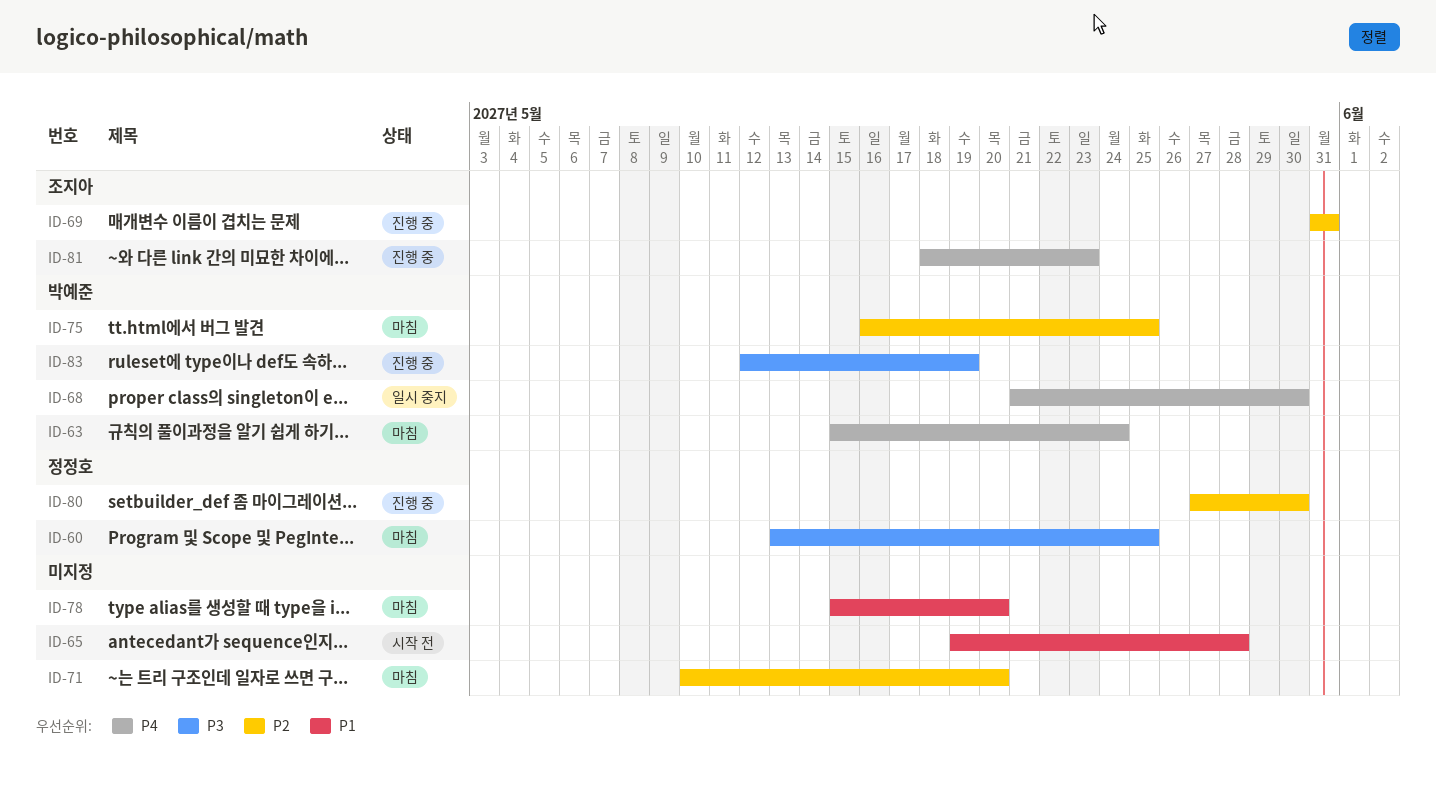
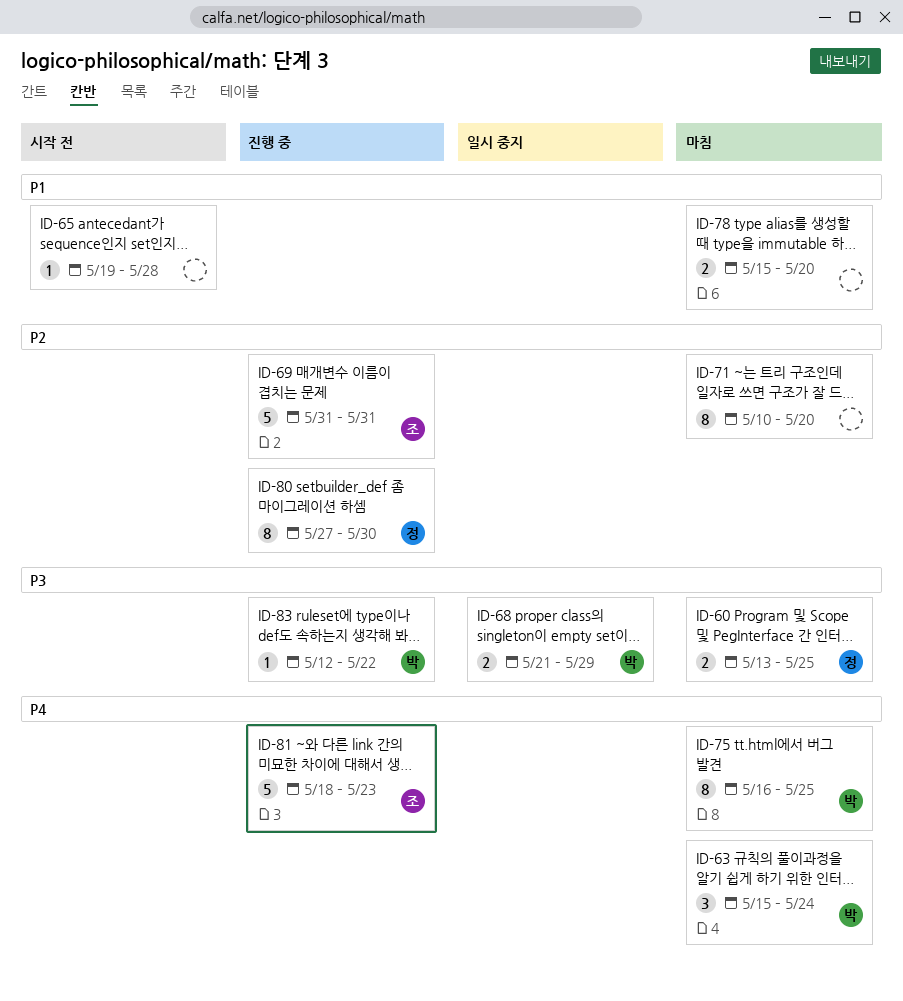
ID-68, priority: P4 -> P3
ID-68, due: May 30 -> May 29
ID-75, priority: P2 -> P4
ID-83, due: May 19 -> May 22

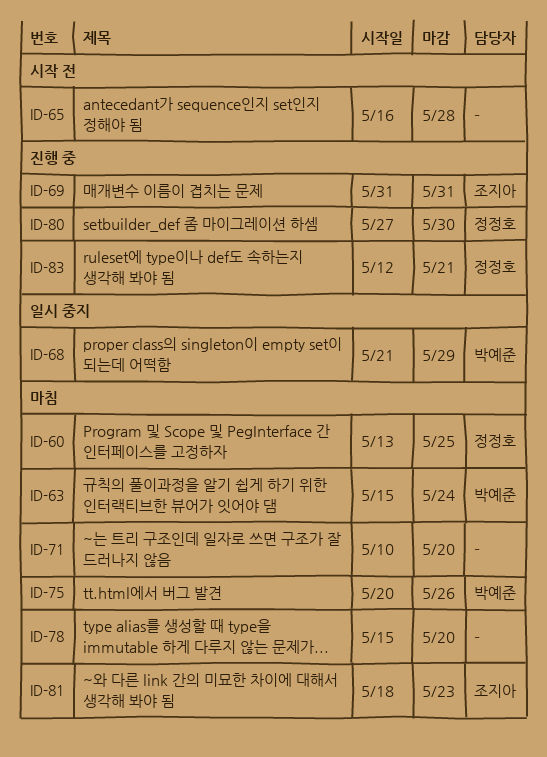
ID-65, start: May 19 -> May 16
ID-75, start: May 16 -> May 20
ID-75, due: May 25 -> May 26
ID-81, status: 진행 중 -> 마침
ID-83, owner: 박예준 -> 정정호
ID-83, due: May 22 -> May 21

